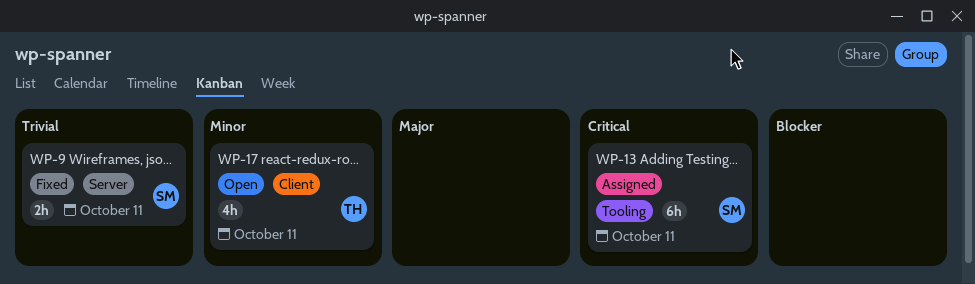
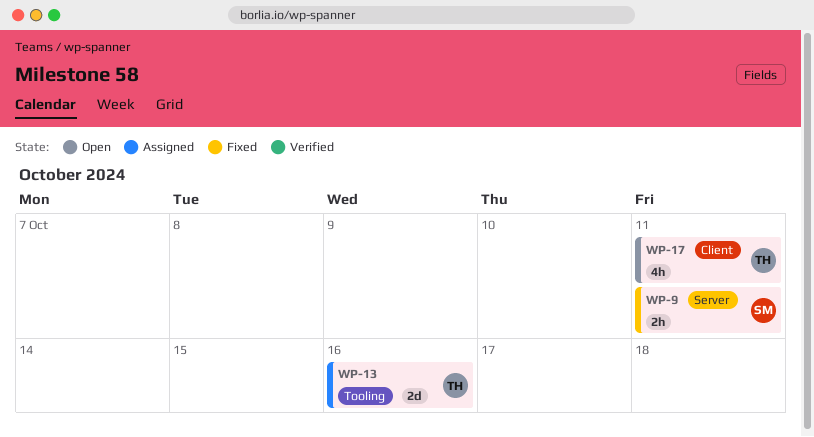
WP-13, owner: SM -> TH
WP-13, estimate: 6h -> 2d
WP-13, due: Oct 11 -> Oct 16

